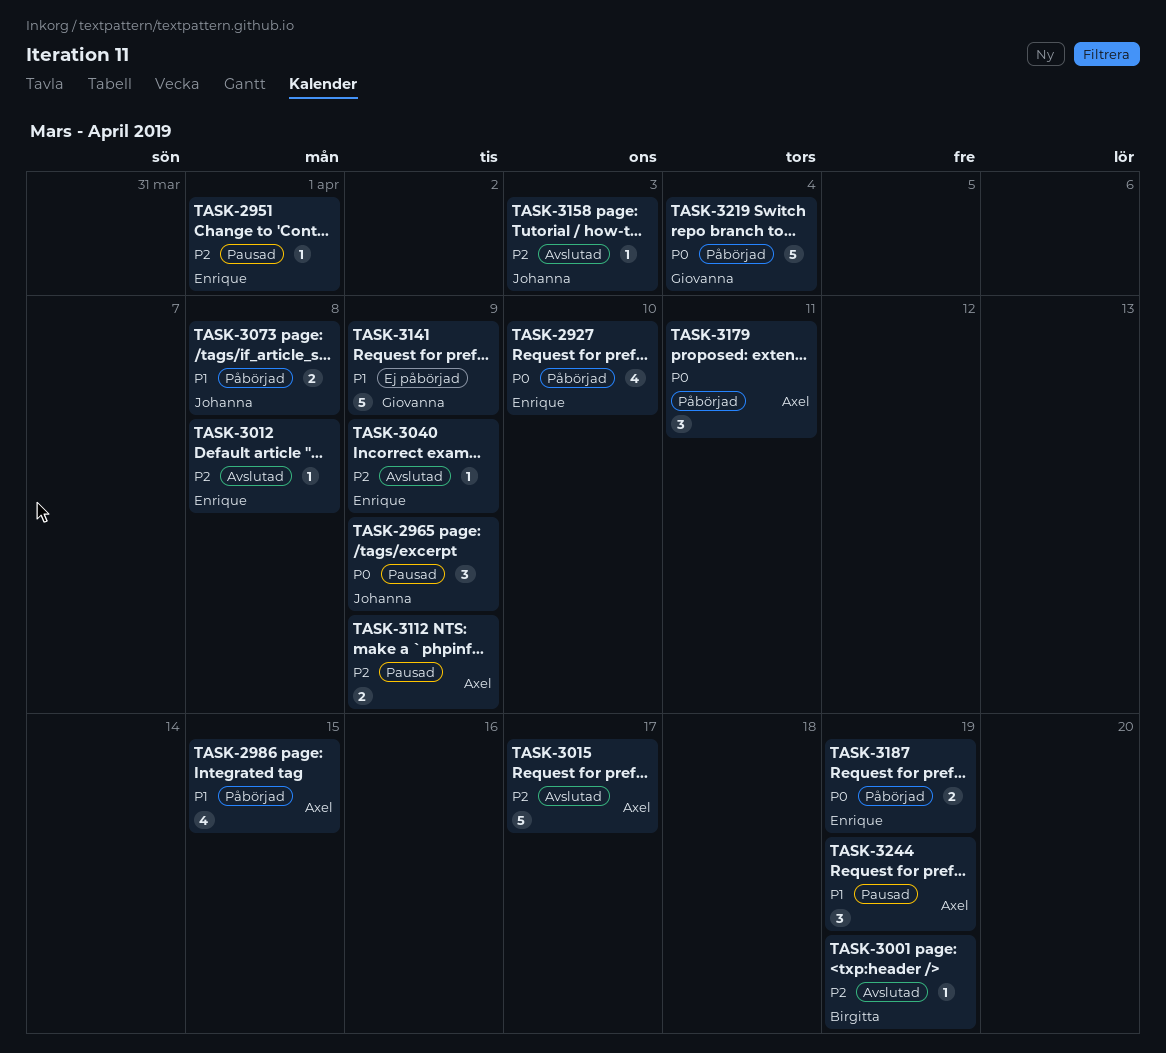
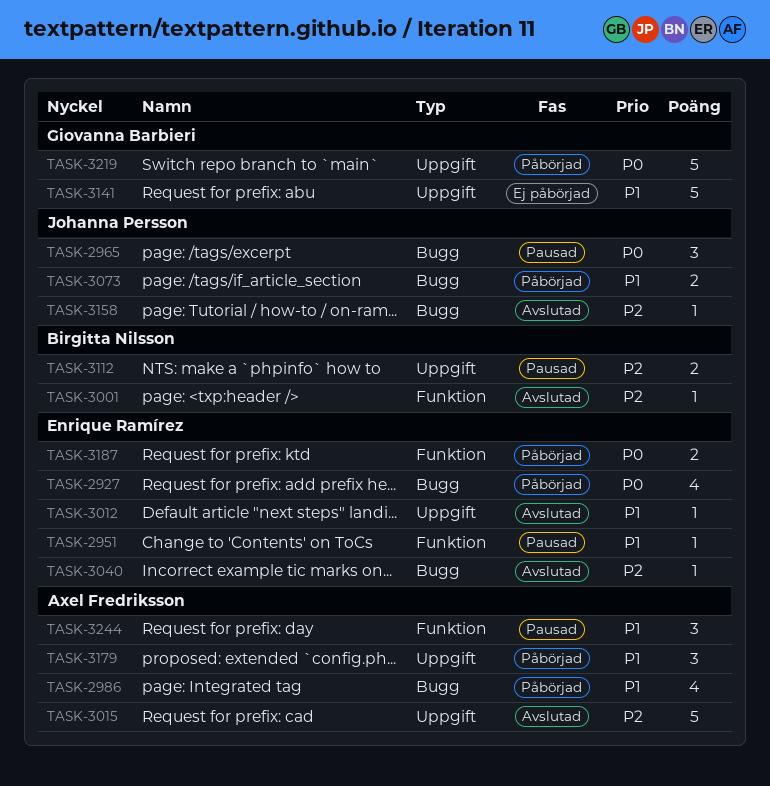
TASK-2951, priority: P2 -> P1
TASK-3012, priority: P2 -> P1
TASK-3112, owner: Axel Fredriksson -> Birgitta Nilsson
TASK-3179, priority: P0 -> P1

